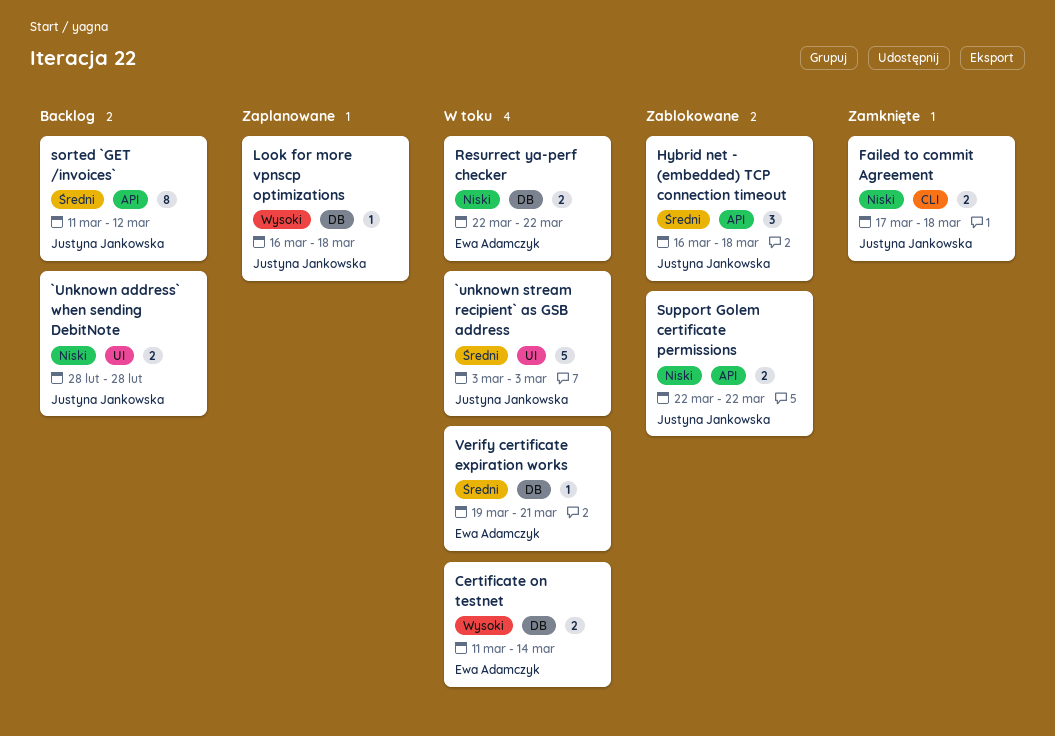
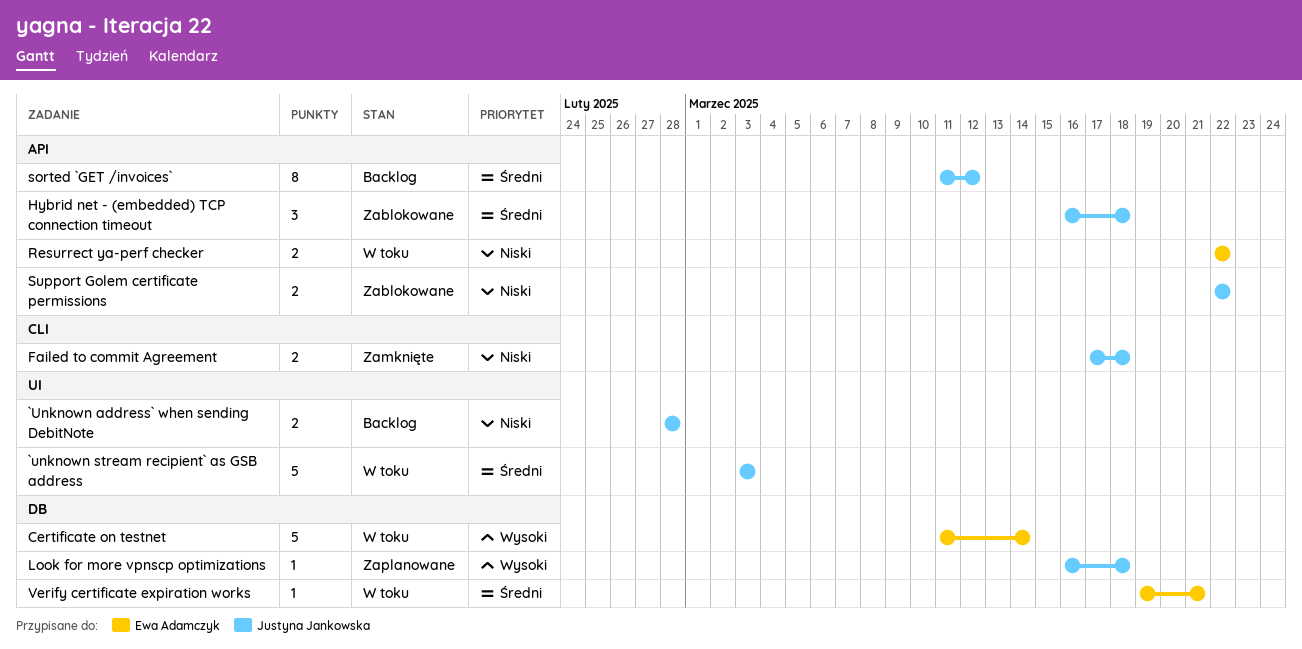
Certificate on testnet, estimate: 2 -> 5
Resurrect ya-perf checker, label: DB -> API

